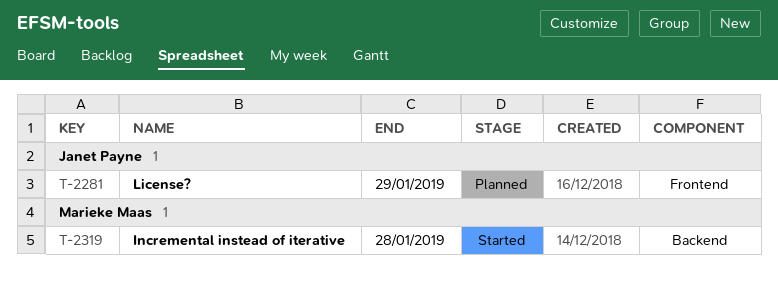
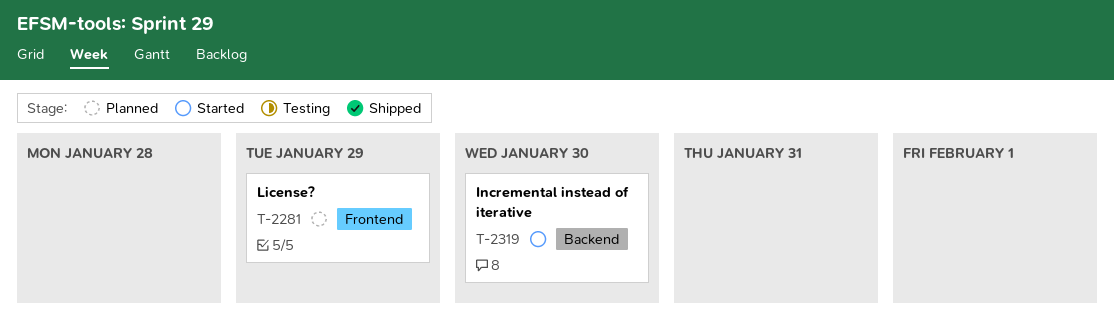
T-2319, due: Jan 28 -> Jan 30

